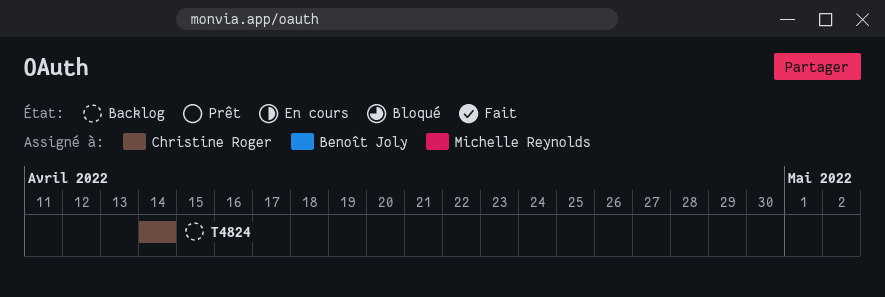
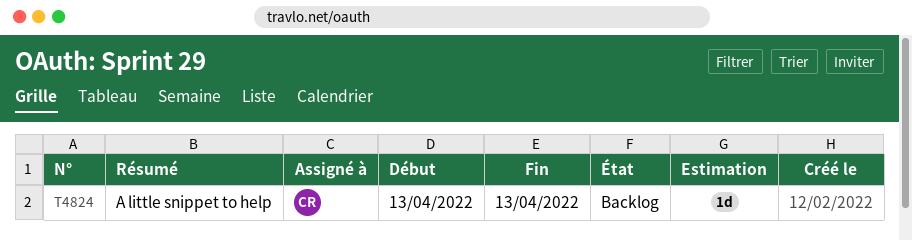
T4824, start: Apr 14 -> Apr 13
T4824, due: Apr 14 -> Apr 13

